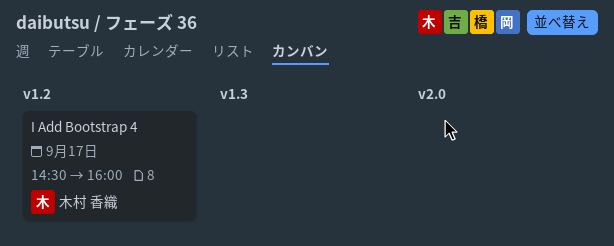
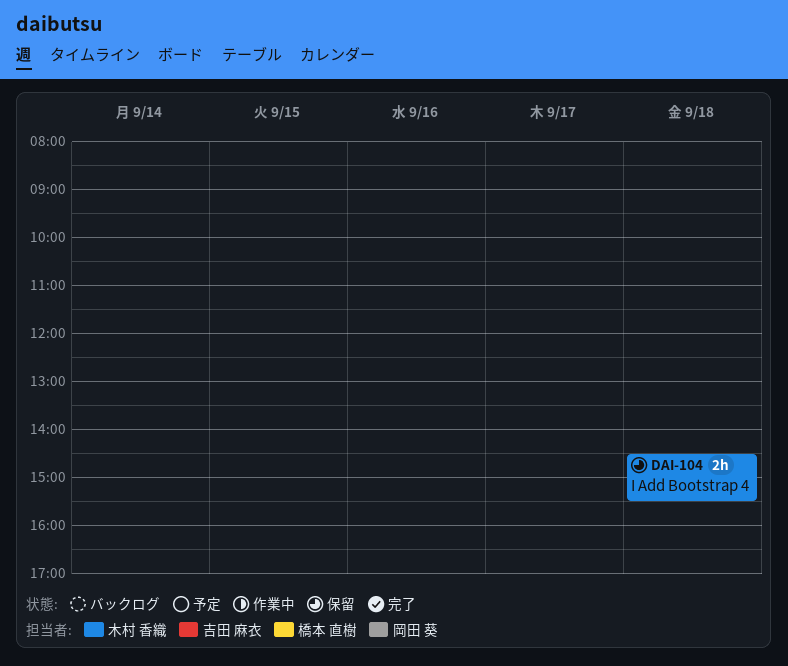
I Add Bootstrap 4, day: Sep 17 -> Sep 18
I Add Bootstrap 4, ends: 16:00 -> 15:30

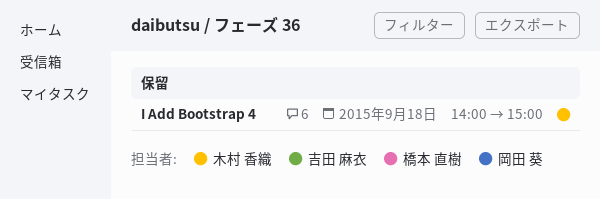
I Add Bootstrap 4, begins: 14:30 -> 14:00
I Add Bootstrap 4, ends: 15:30 -> 15:00

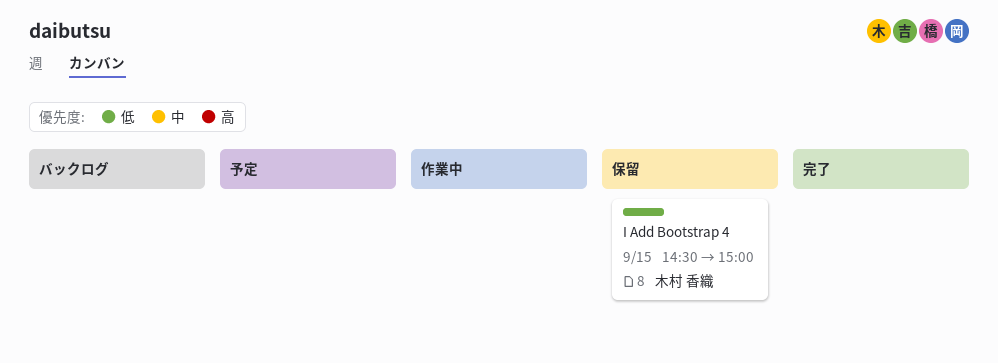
I Add Bootstrap 4, day: Sep 18 -> Sep 15
I Add Bootstrap 4, begins: 14:00 -> 14:30

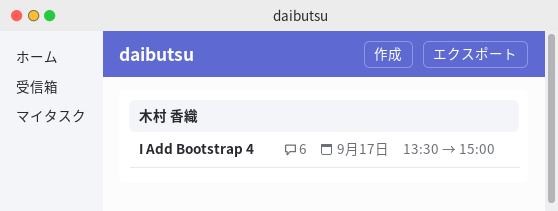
I Add Bootstrap 4, day: Sep 15 -> Sep 17
I Add Bootstrap 4, begins: 14:30 -> 13:30

